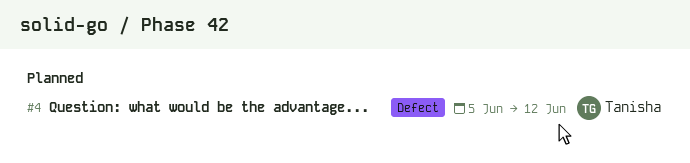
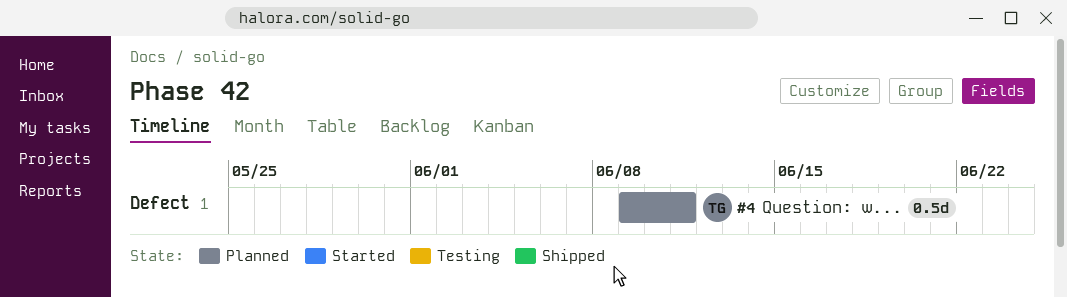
#4, start: Jun 5 -> Jun 9
#4, due: Jun 12 -> Jun 11

